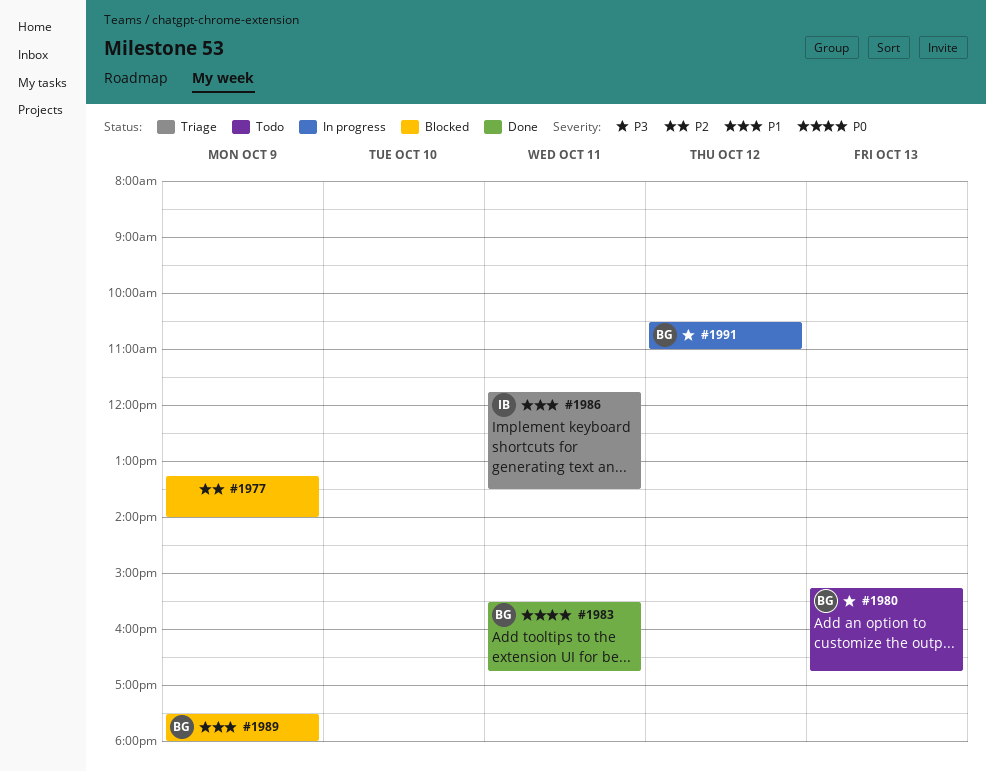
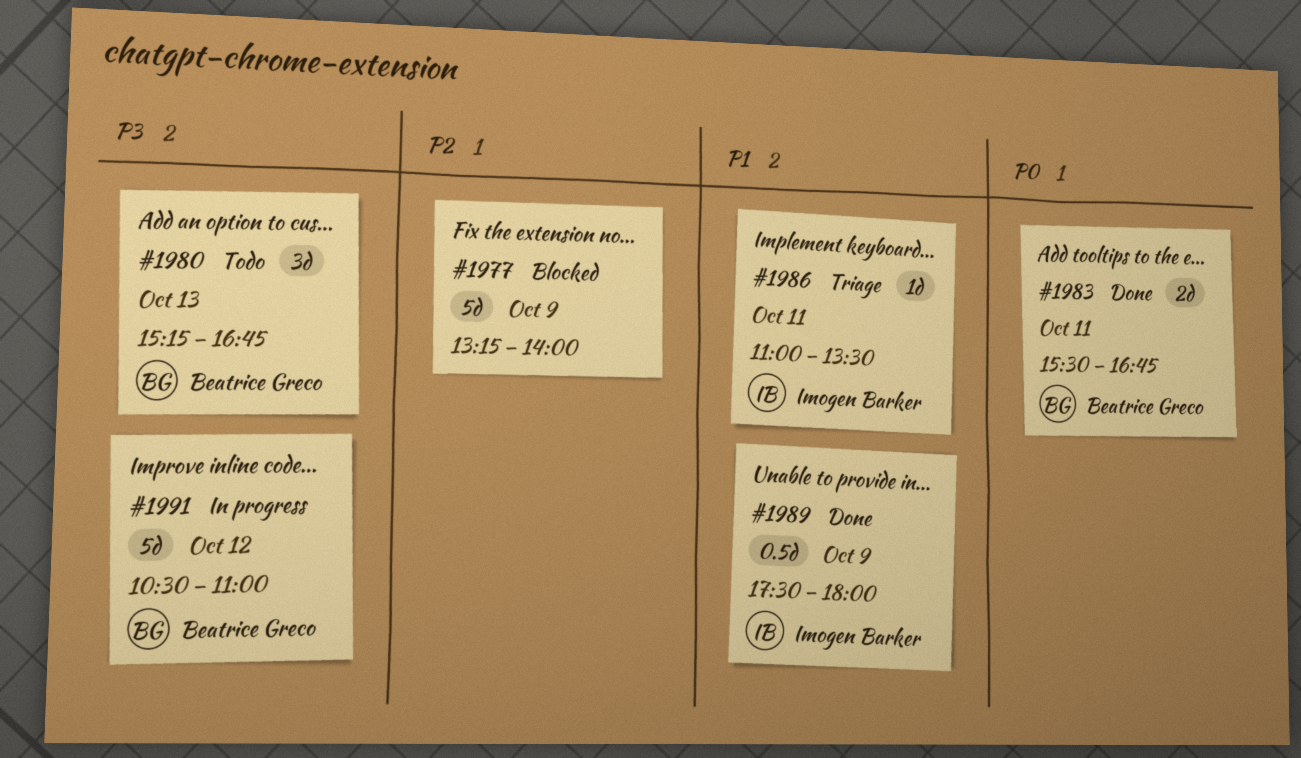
#1986, begins: 11:45 -> 11:00
#1989, status: Blocked -> Done
#1989, owner: Beatrice Greco -> Imogen Barker

